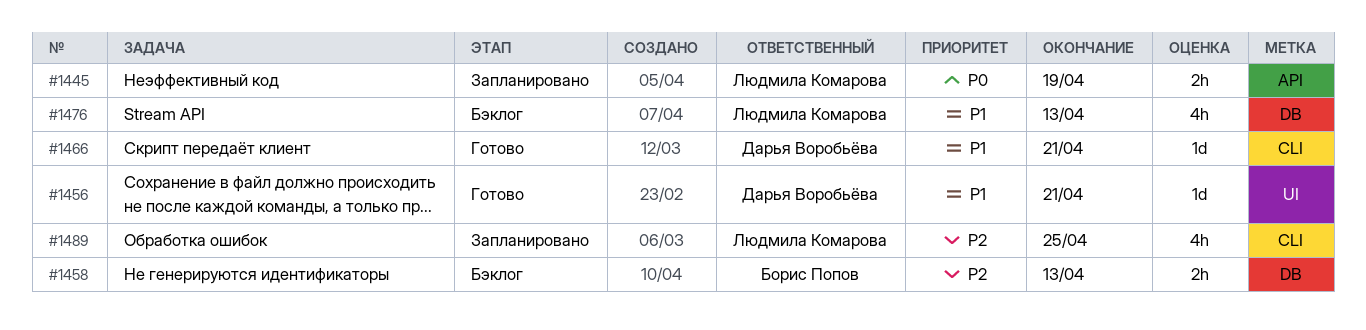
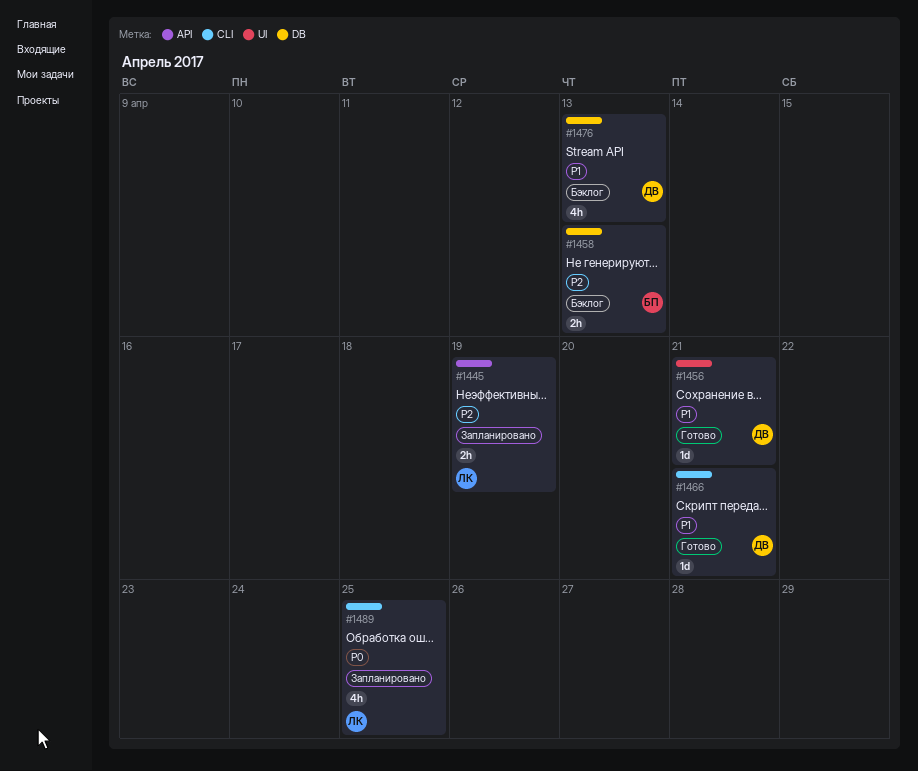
#1445, priority: P0 -> P2
#1476, owner: Людмила Комарова -> Дарья Воробьёва
#1489, priority: P2 -> P0

